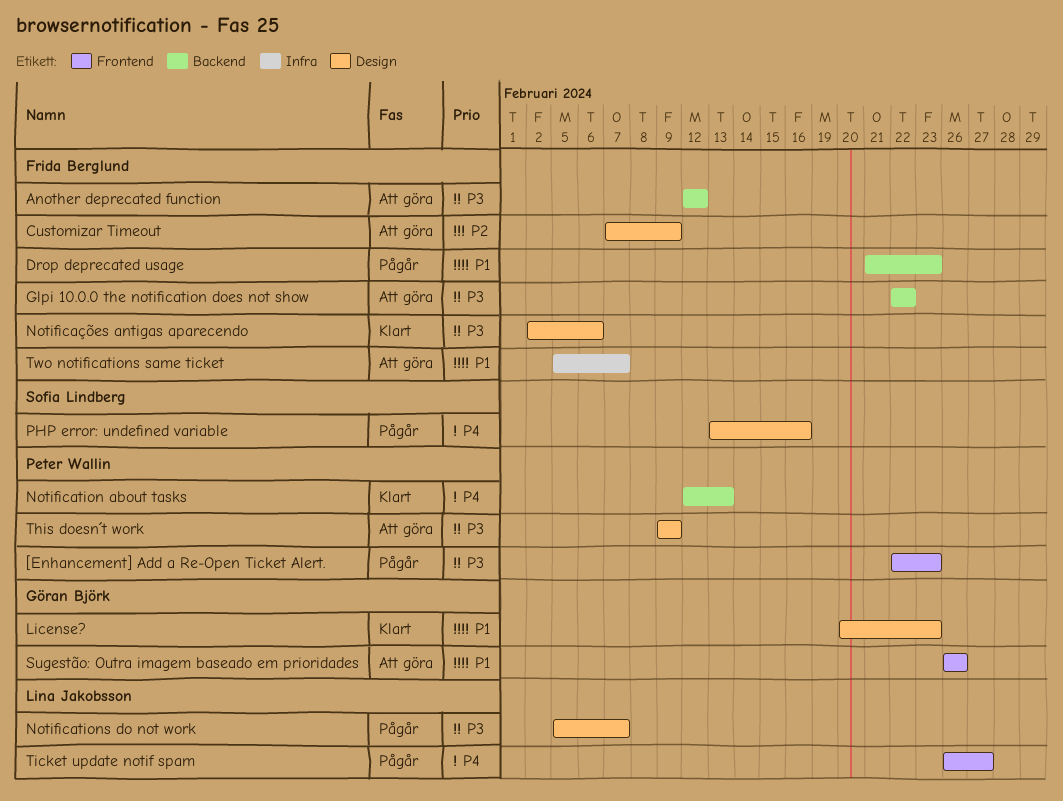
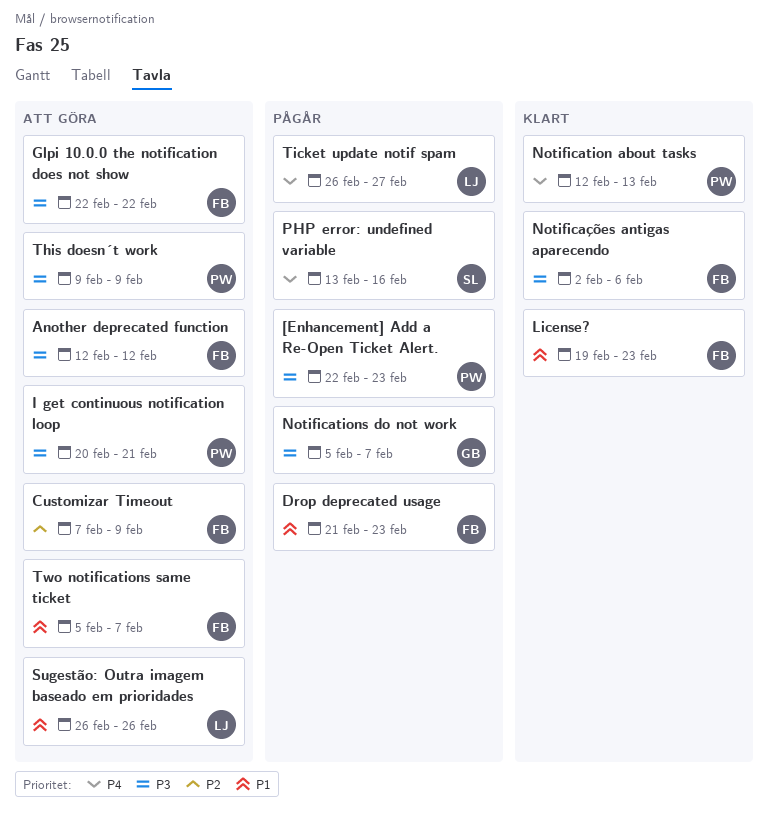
I get continuous notification loop: none -> present
License?, owner: Göran Björk -> Frida Berglund
License?, start: Feb 20 -> Feb 19
Notifications do not work, owner: Lina Jakobsson -> Göran Björk
Sugestão: Outra imagem baseado em prioridades, owner: Göran Björk -> Lina Jakobsson

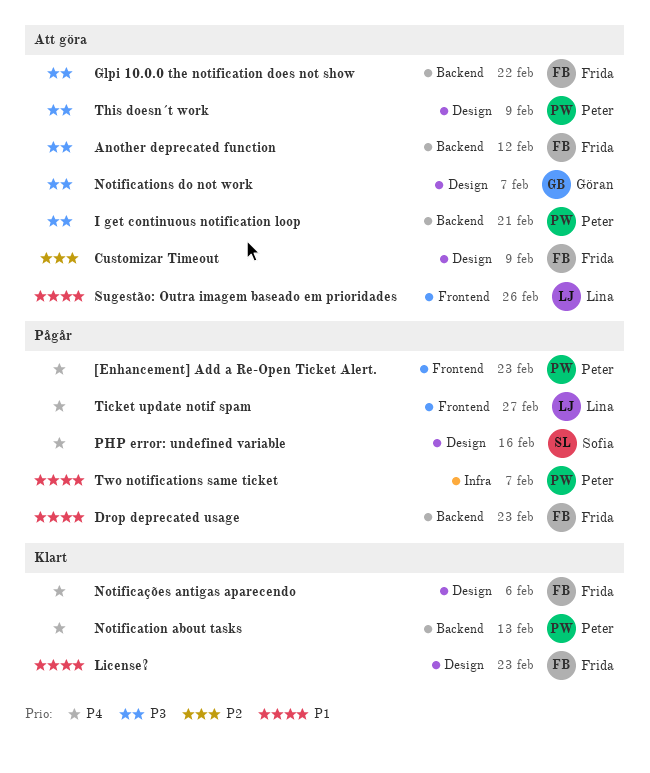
[Enhancement] Add a Re-Open Ticket Alert., priority: P3 -> P4
Notifications do not work, status: Pågår -> Att göra
Notificações antigas aparecendo, priority: P3 -> P4
Two notifications same ticket, status: Att göra -> Pågår
Two notifications same ticket, owner: Frida -> Peter

